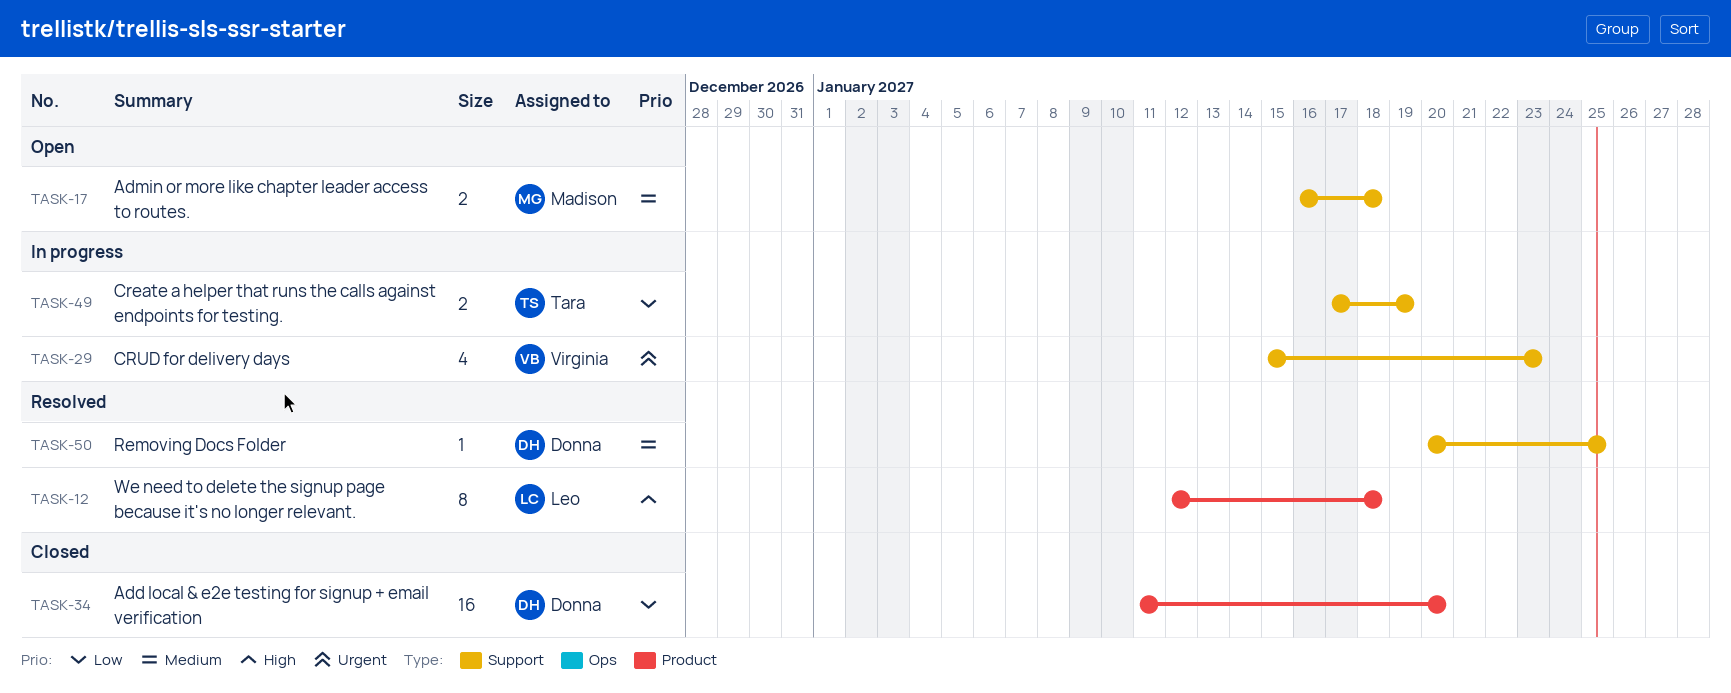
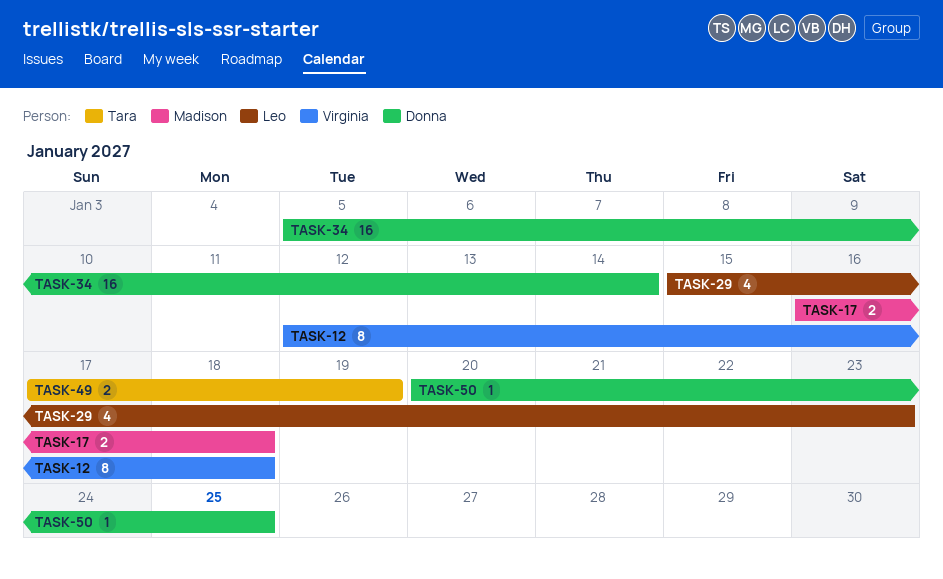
TASK-12, owner: Leo -> Virginia
TASK-29, owner: Virginia -> Leo
TASK-34, start: Jan 11 -> Jan 5
TASK-34, due: Jan 20 -> Jan 14

